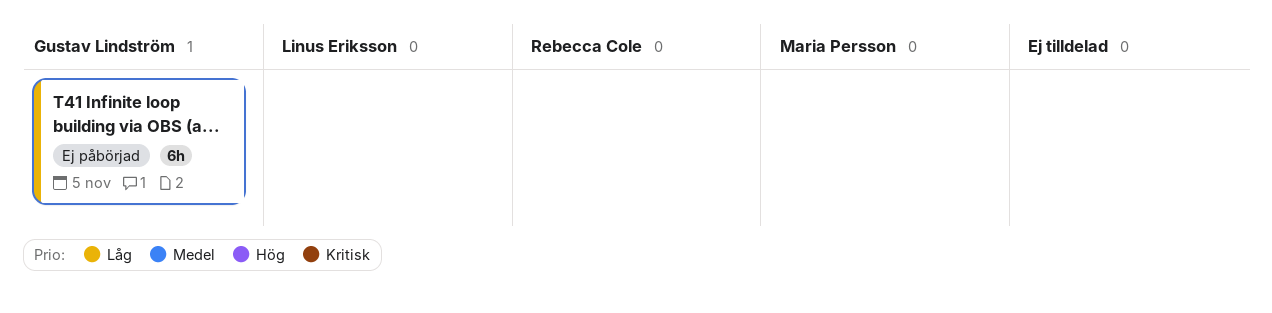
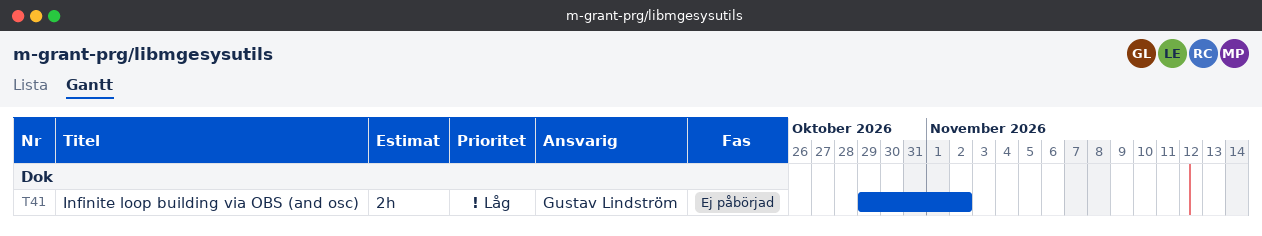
T41, estimate: 6h -> 2h
T41, due: Nov 5 -> Nov 2

